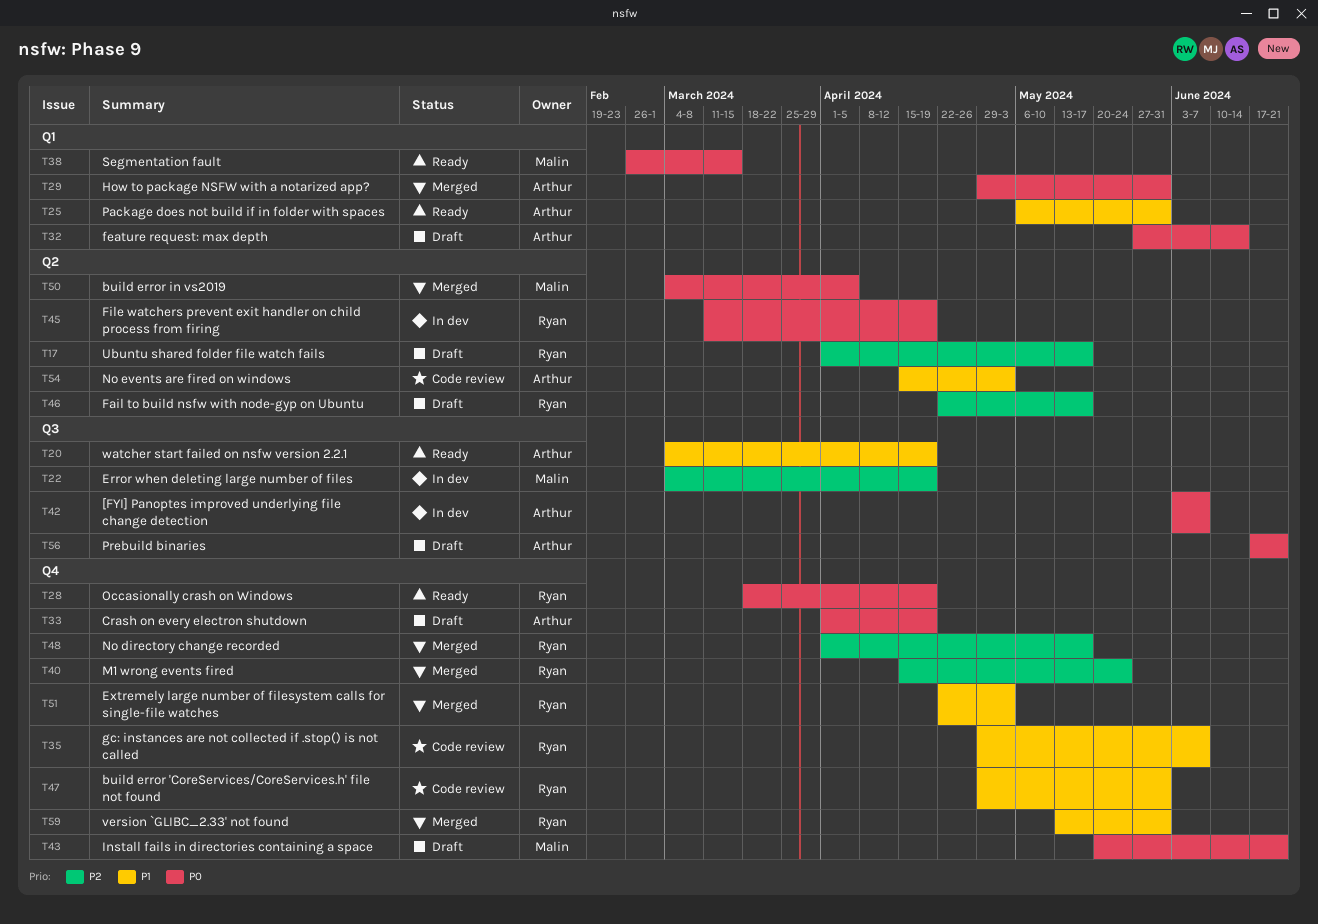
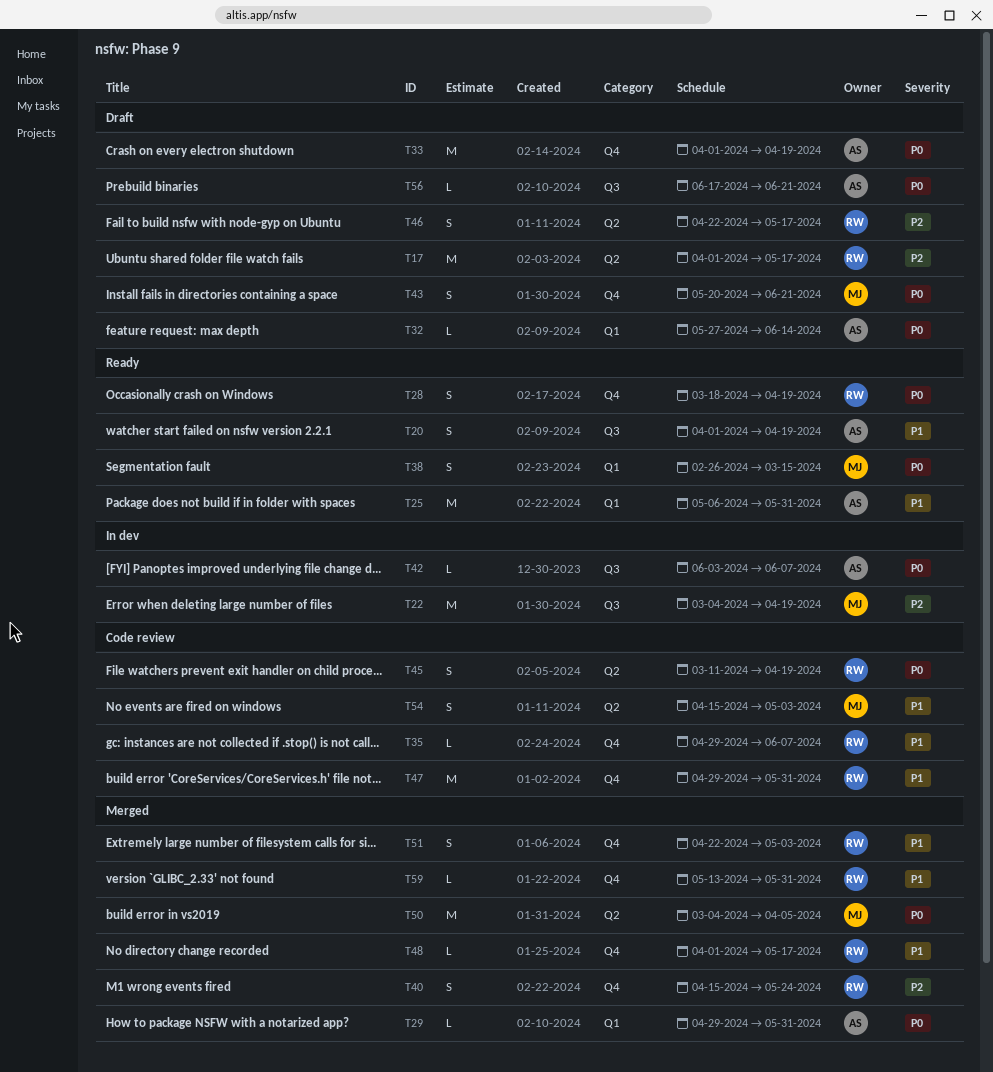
T20, start: Mar 4 -> Apr 1
T45, status: In dev -> Code review
T48, priority: P2 -> P1
T54, owner: Arthur -> Malin

